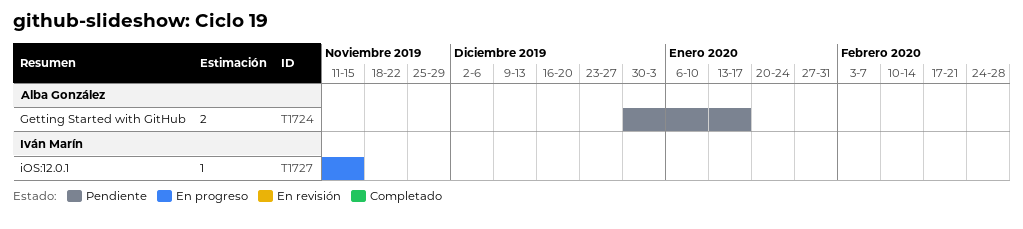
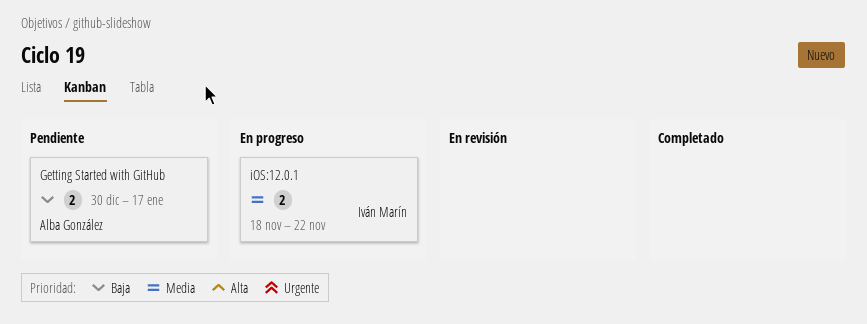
iOS:12.0.1, estimate: 1 -> 2
iOS:12.0.1, start: Nov 11 -> Nov 18
iOS:12.0.1, due: Nov 15 -> Nov 22

